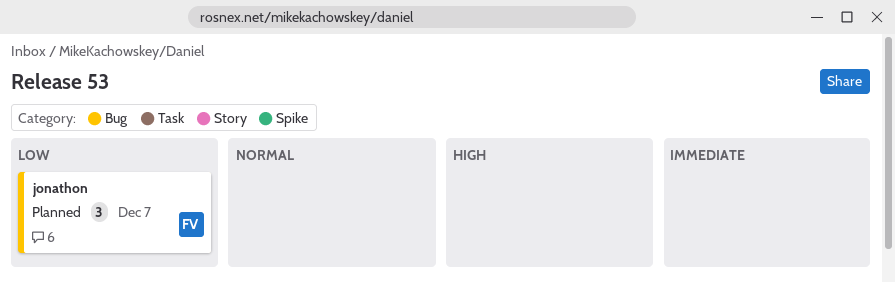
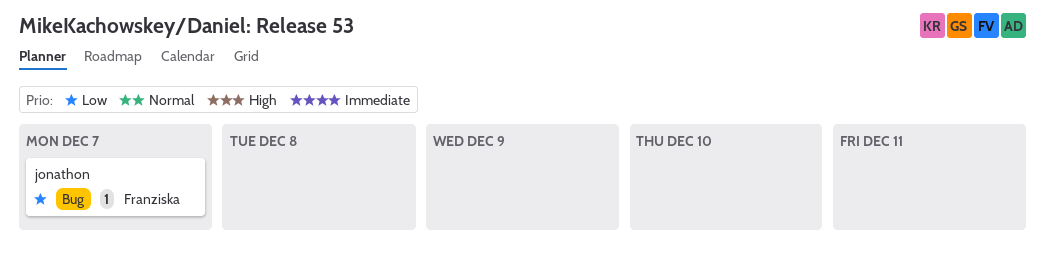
jonathon, estimate: 3 -> 1

